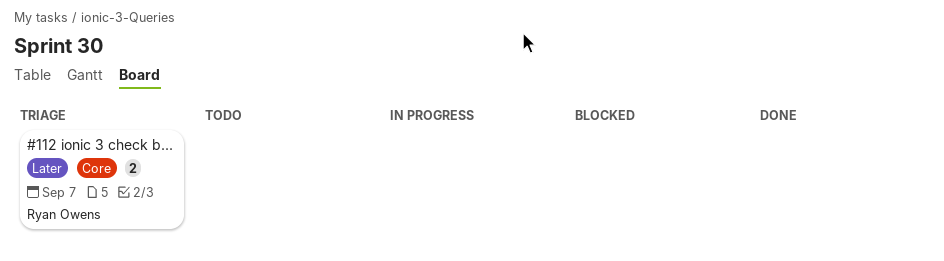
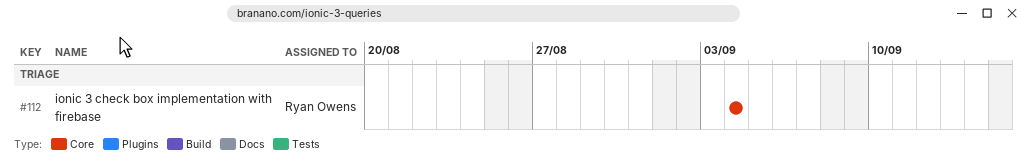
#112, due: Sep 7 -> Sep 4

